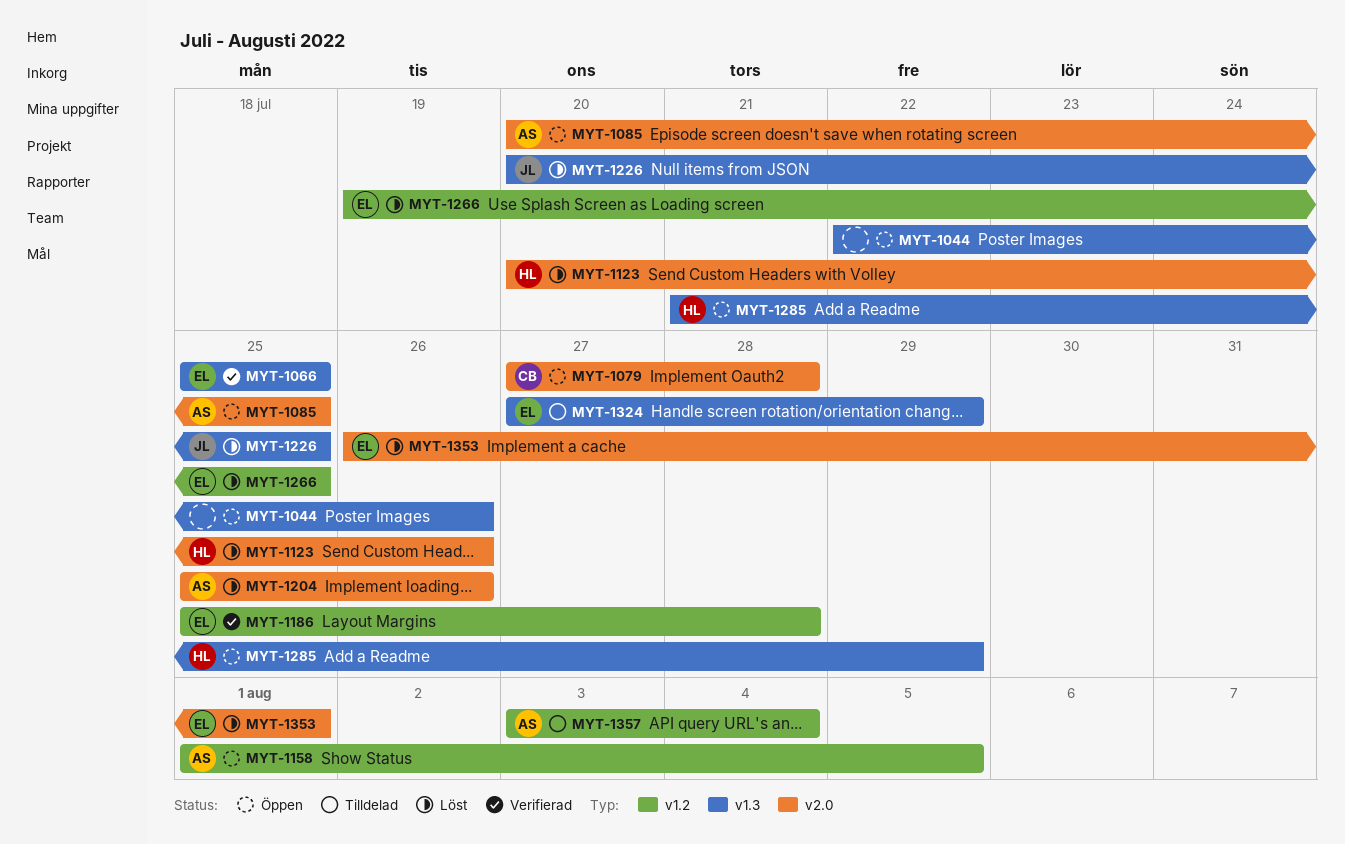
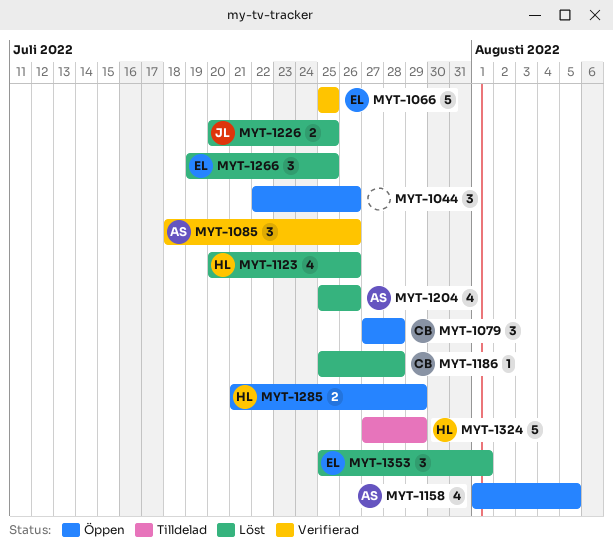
MYT-1085, status: Öppen -> Verifierad
MYT-1085, start: Jul 20 -> Jul 18
MYT-1085, due: Jul 25 -> Jul 26
MYT-1186, status: Verifierad -> Löst
MYT-1186, owner: EL -> CB
MYT-1324, owner: EL -> HL
MYT-1353, start: Jul 26 -> Jul 25
MYT-1357: present -> none

